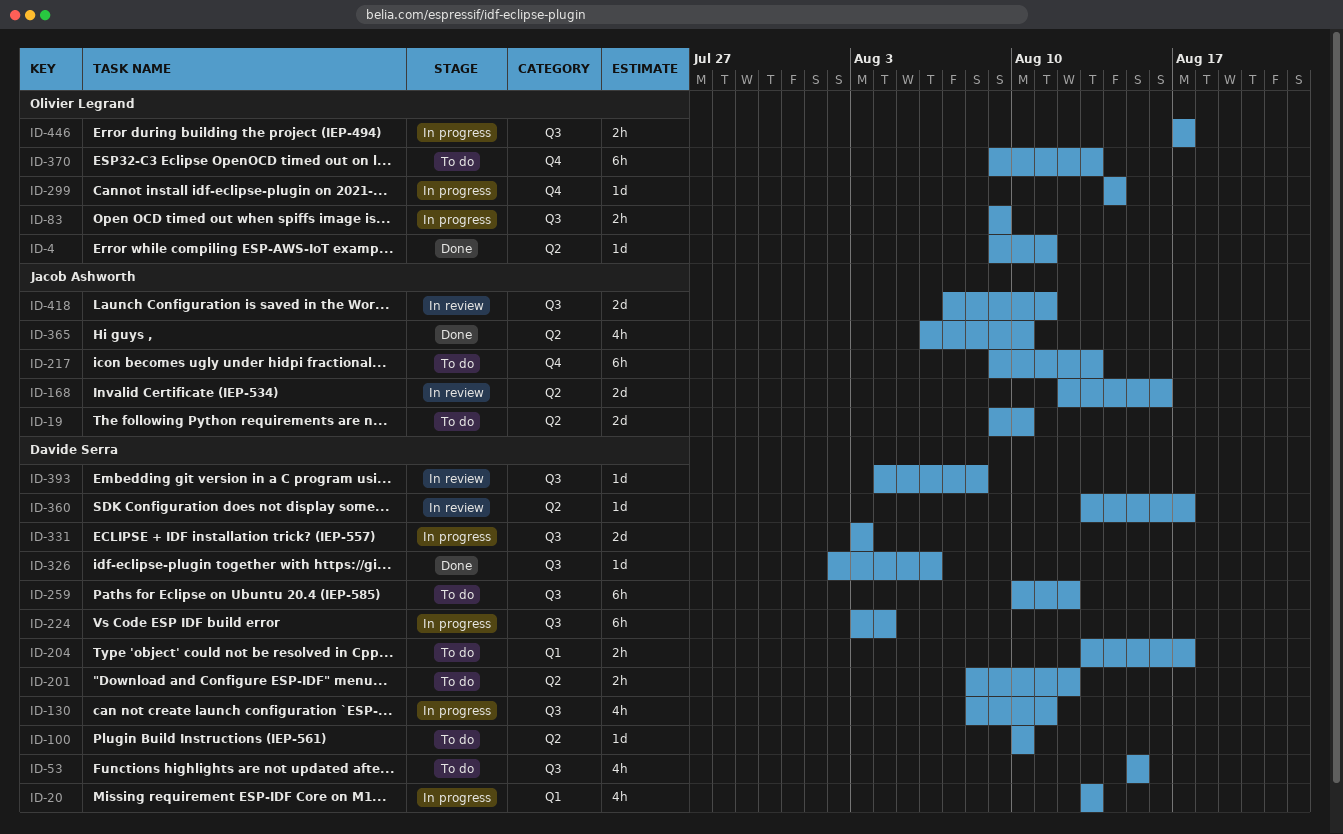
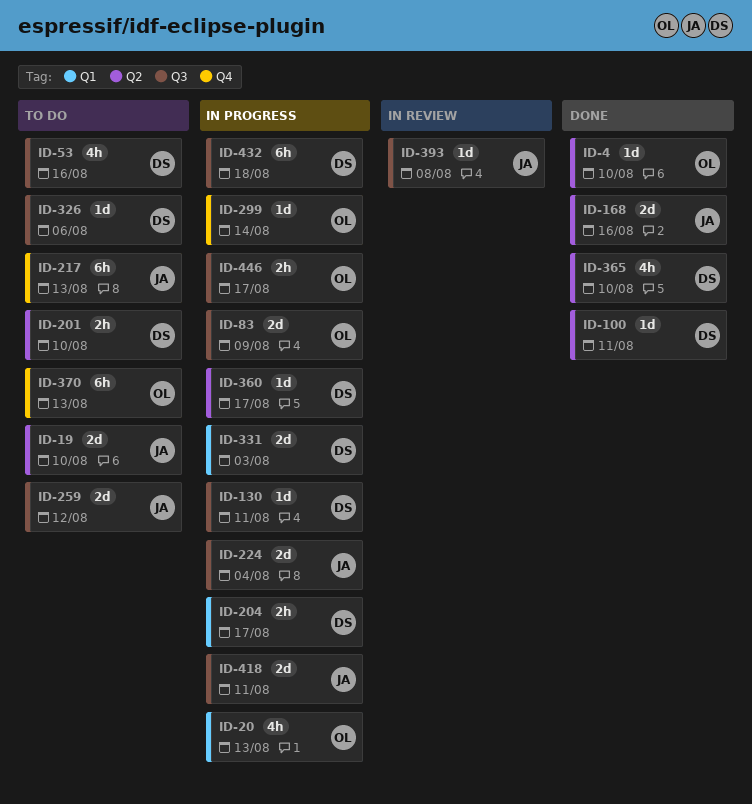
ID-4, due: Aug 11 -> Aug 10
ID-20, owner: Davide Serra -> Olivier Legrand
ID-53, due: Aug 15 -> Aug 16
ID-83, estimate: 2h -> 2d
ID-100, status: To do -> Done
ID-100, due: Aug 10 -> Aug 11
ID-130, estimate: 4h -> 1d
ID-168, status: In review -> Done
ID-201, due: Aug 12 -> Aug 10
ID-204, status: To do -> In progress
ID-224, owner: Davide Serra -> Jacob Ashworth
ID-224, estimate: 6h -> 2d
ID-259, owner: Davide Serra -> Jacob Ashworth
ID-259, estimate: 6h -> 2d
ID-326, status: Done -> To do
ID-331, label: Q3 -> Q1
ID-360, status: In review -> In progress
ID-365, owner: Jacob Ashworth -> Davide Serra
ID-393, owner: Davide Serra -> Jacob Ashworth
ID-418, status: In review -> In progress
ID-432: none -> present

